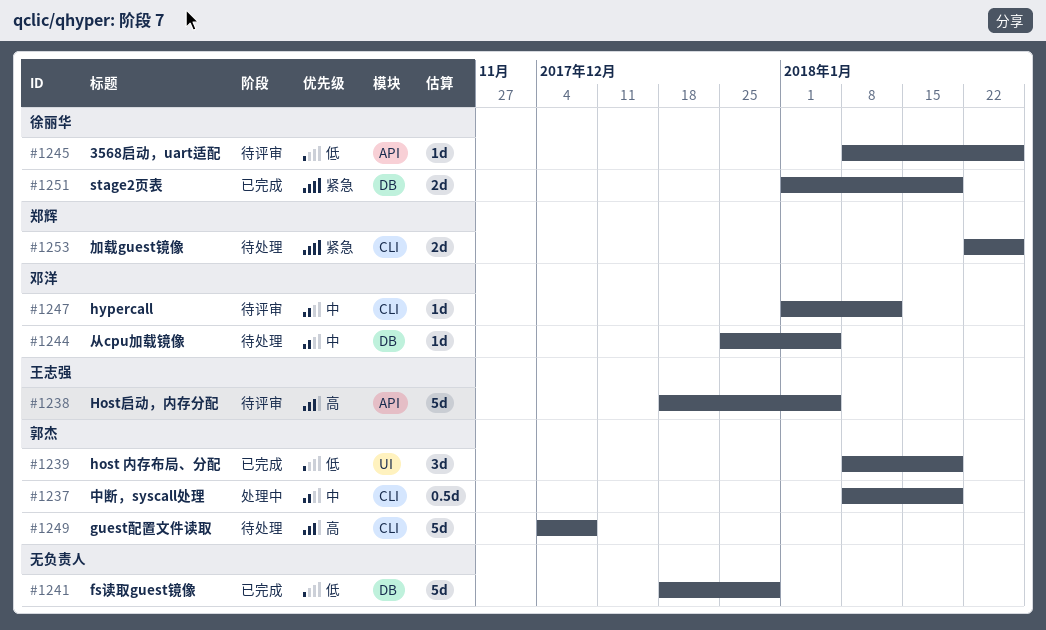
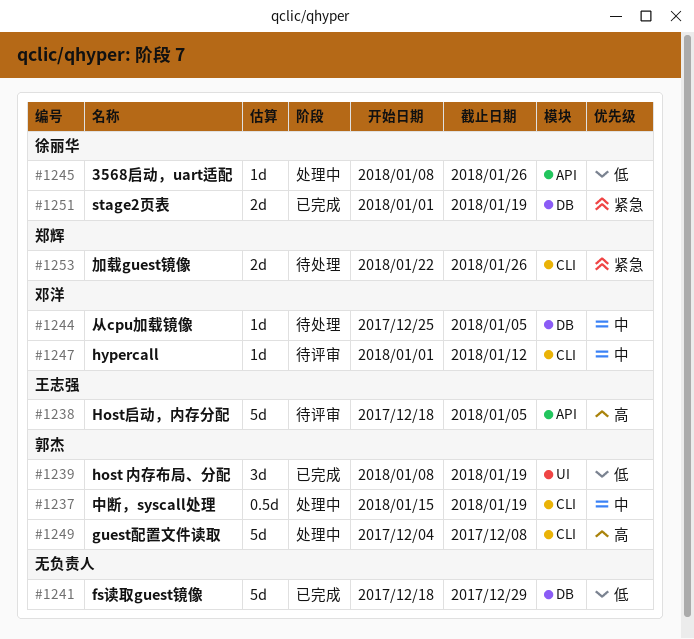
#1237, start: Jan 8 -> Jan 15
#1245, status: 待评审 -> 处理中
#1249, status: 待处理 -> 处理中

